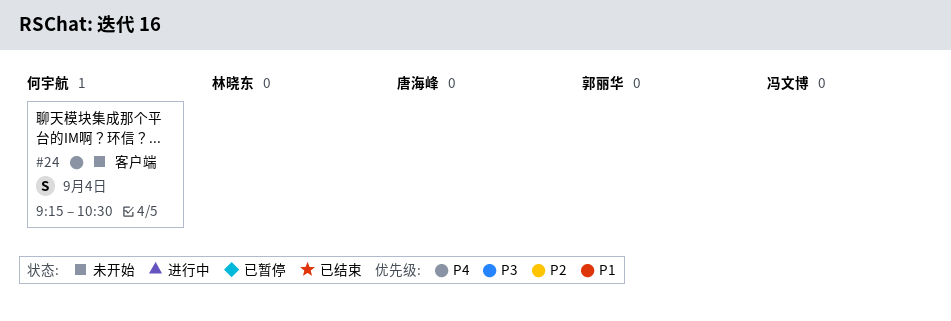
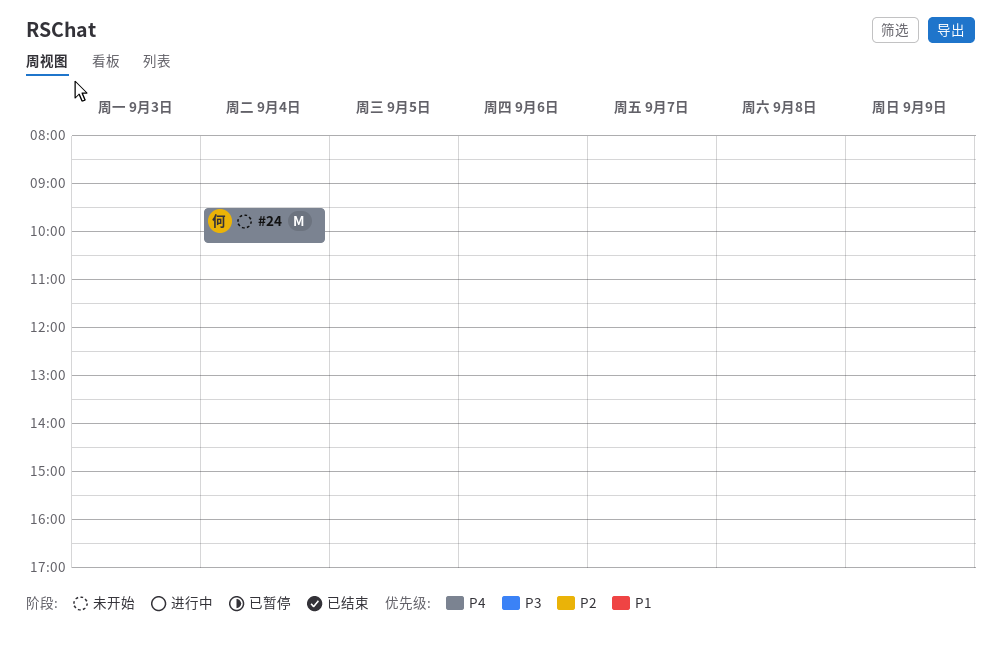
#24, estimate: S -> M
#24, begins: 09:15 -> 09:30
#24, ends: 10:30 -> 10:15

